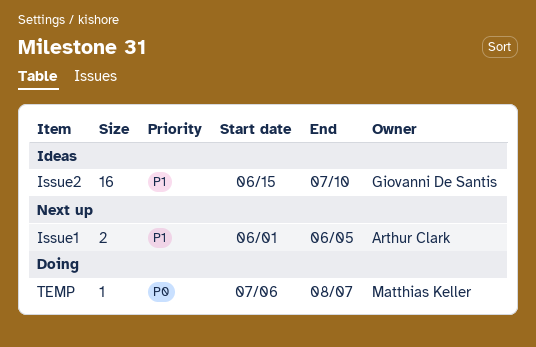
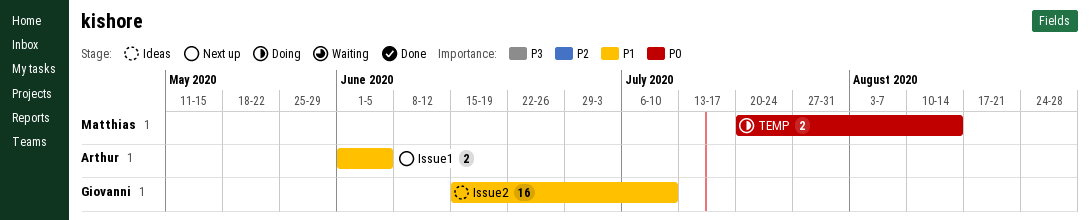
TEMP, estimate: 1 -> 2
TEMP, start: Jul 6 -> Jul 20
TEMP, due: Aug 7 -> Aug 14

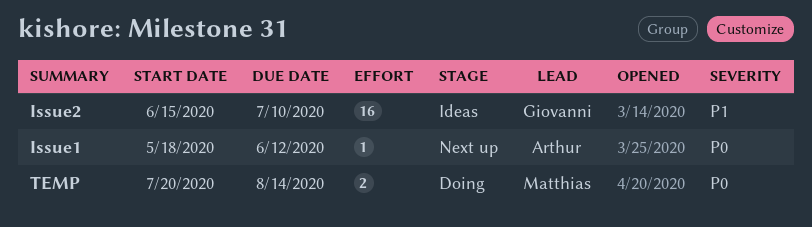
Issue1, priority: P1 -> P0
Issue1, estimate: 2 -> 1
Issue1, start: Jun 1 -> May 18
Issue1, due: Jun 5 -> Jun 12

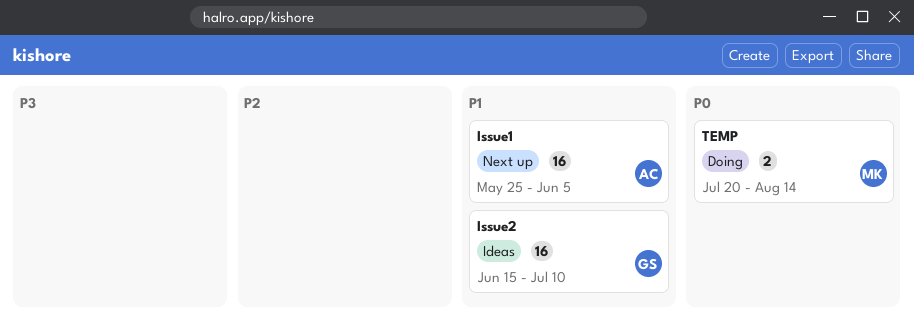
Issue1, priority: P0 -> P1
Issue1, estimate: 1 -> 16
Issue1, start: May 18 -> May 25
Issue1, due: Jun 12 -> Jun 5

